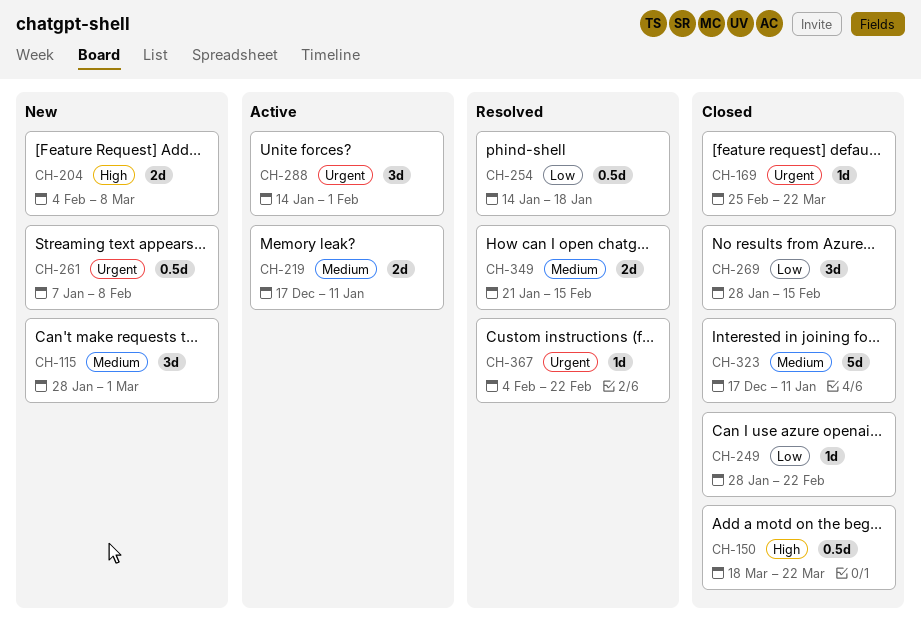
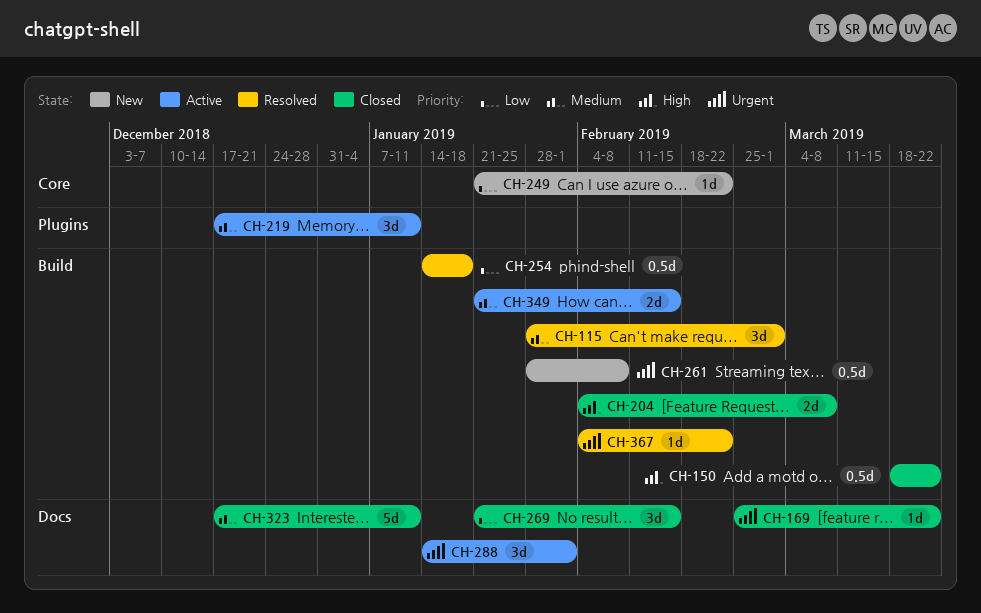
CH-115, status: New -> Resolved
CH-204, status: New -> Closed
CH-219, estimate: 2d -> 3d
CH-249, status: Closed -> New
CH-249, start: Jan 28 -> Jan 21
CH-261, start: Jan 7 -> Jan 28
CH-269, start: Jan 28 -> Jan 21
CH-349, status: Resolved -> Active

